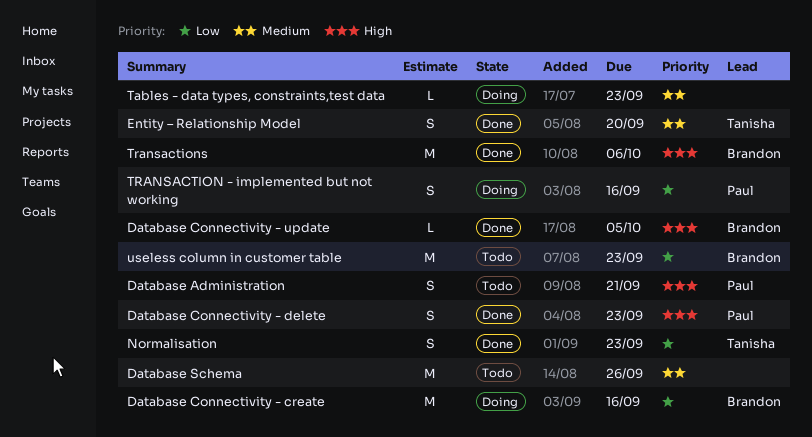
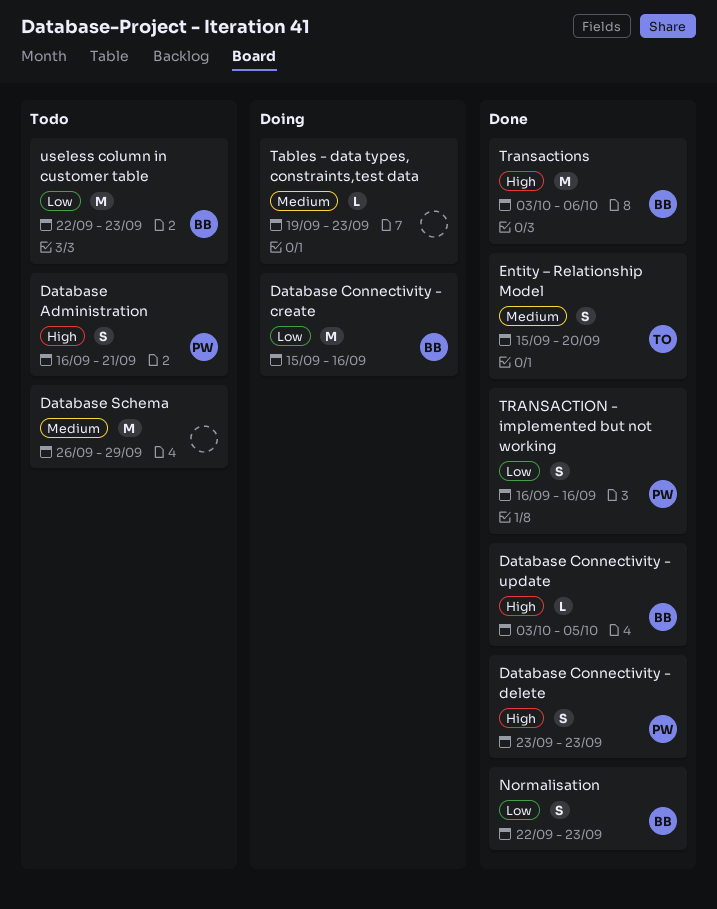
Database Schema, due: Sep 26 -> Sep 29
Normalisation, owner: Tanisha -> Brandon
TRANSACTION - implemented but not working, status: Doing -> Done

